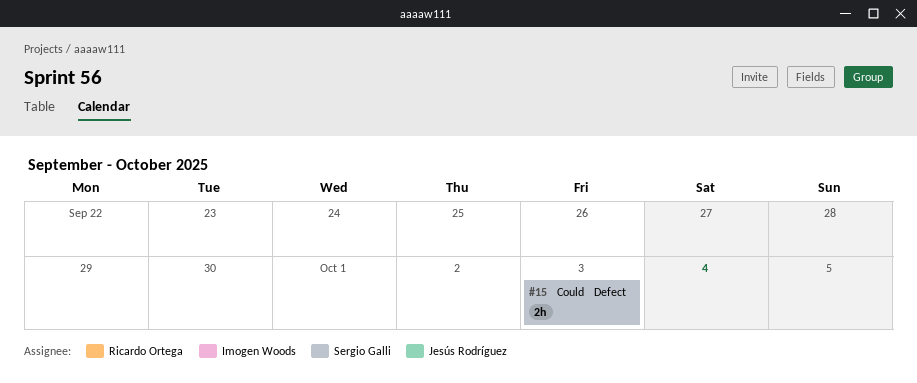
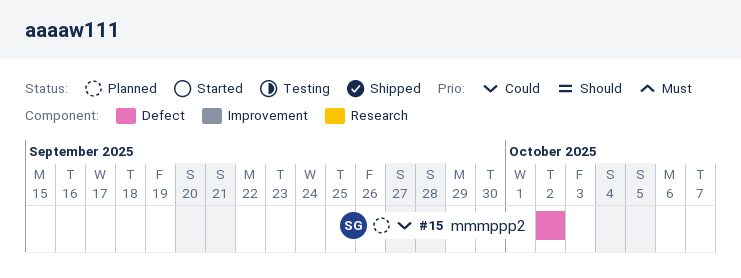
#15, due: Oct 3 -> Oct 2

